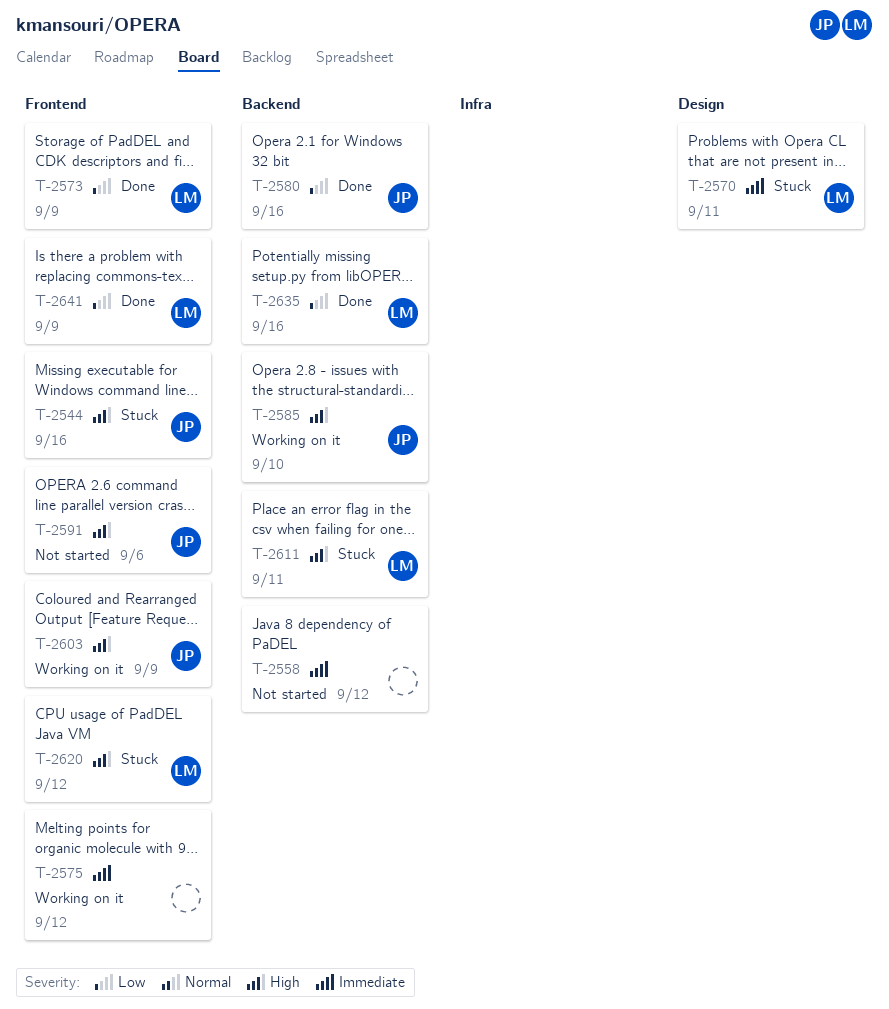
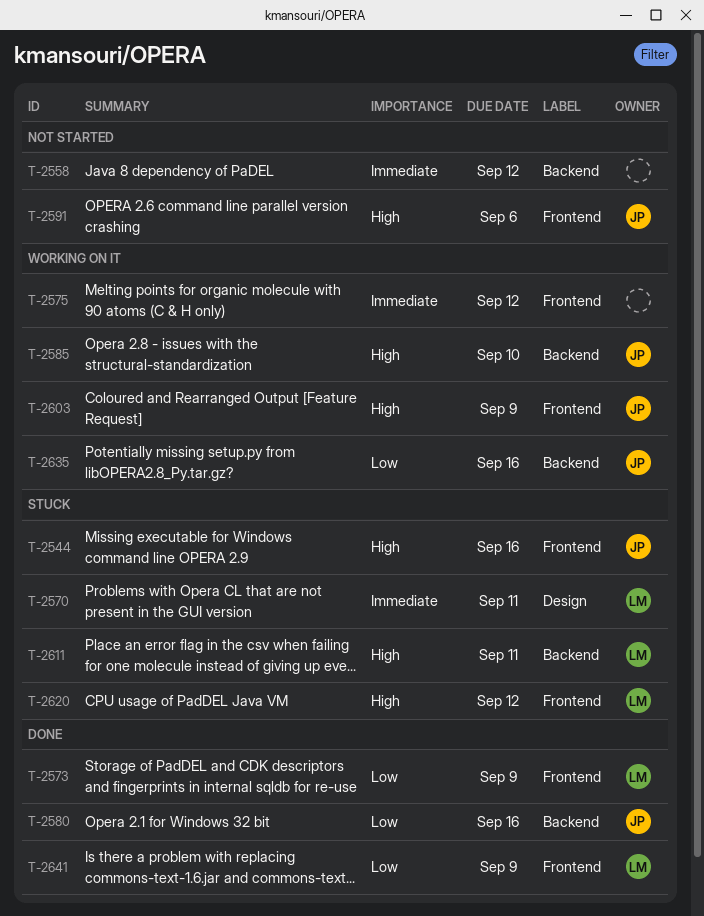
T-2635, status: Done -> Working on it
T-2635, owner: LM -> JP

